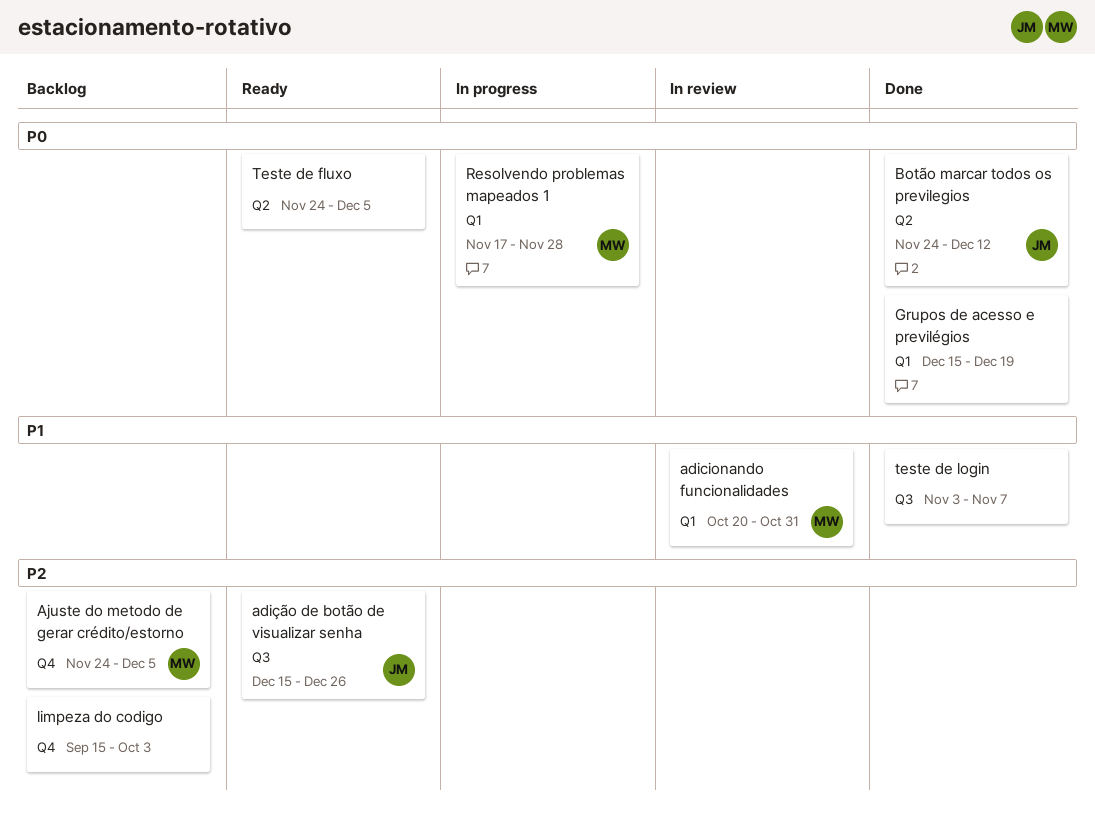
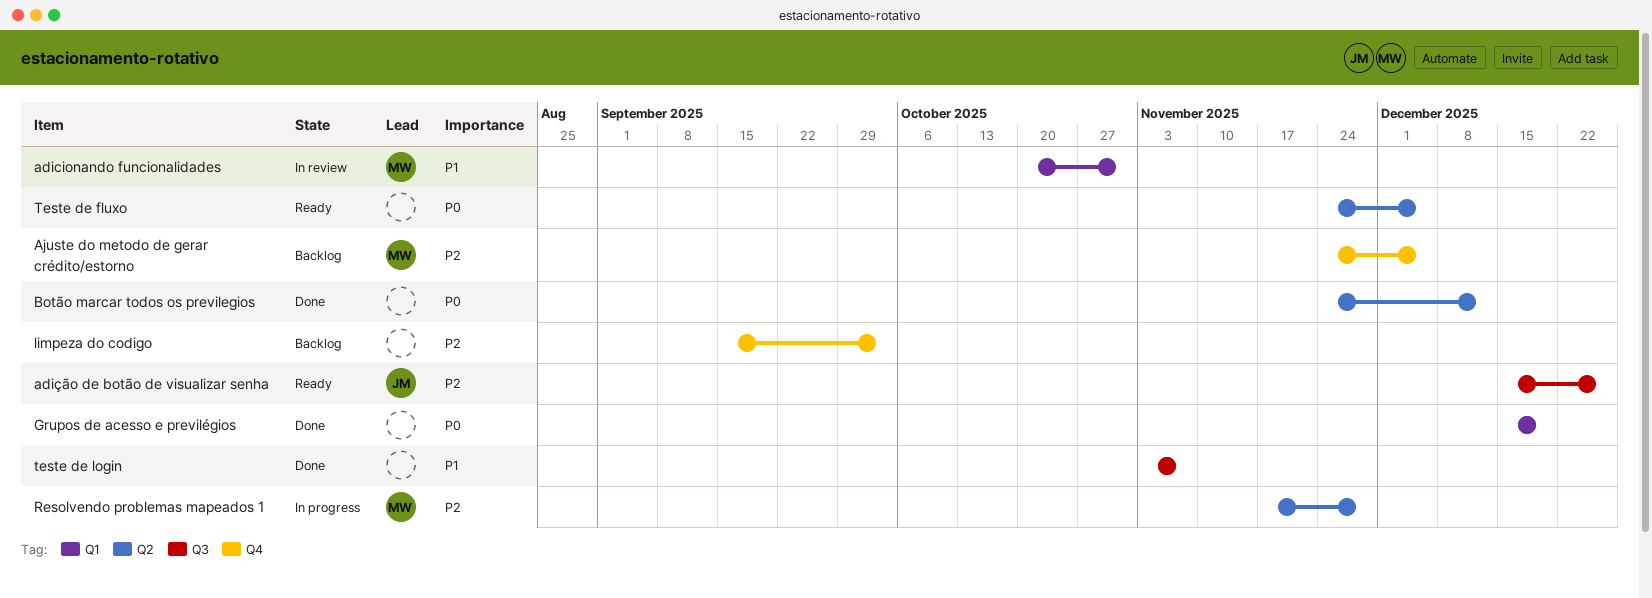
Botão marcar todos os previlegios, owner: JM -> none
Resolvendo problemas mapeados 1, priority: P0 -> P2
Resolvendo problemas mapeados 1, label: Q1 -> Q2

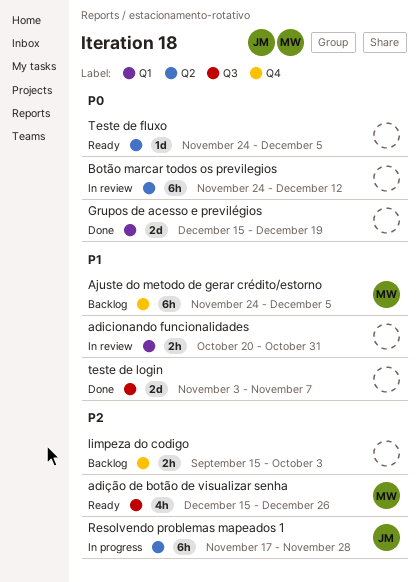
adicionando funcionalidades, owner: MW -> none
adição de botão de visualizar senha, owner: JM -> MW
Ajuste do metodo de gerar crédito/estorno, priority: P2 -> P1
Botão marcar todos os previlegios, status: Done -> In review
Resolvendo problemas mapeados 1, owner: MW -> JM

